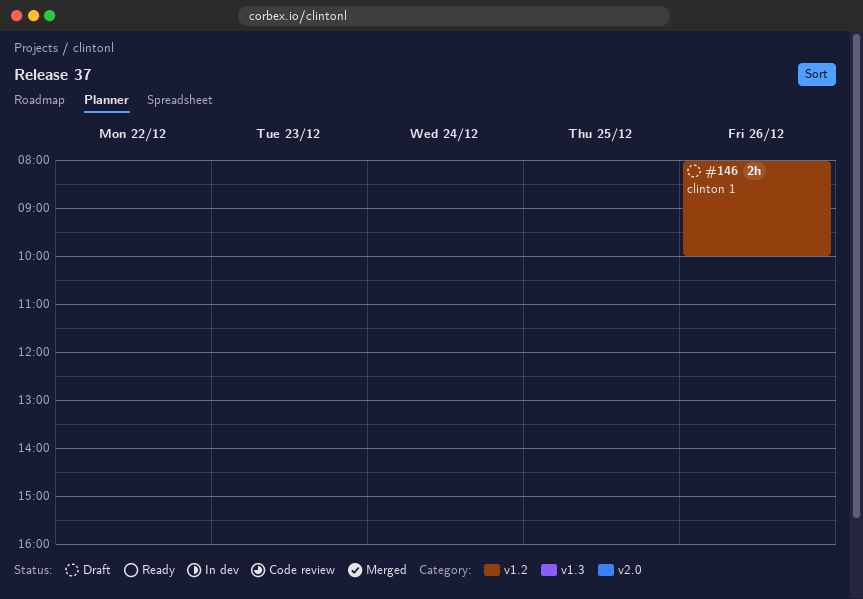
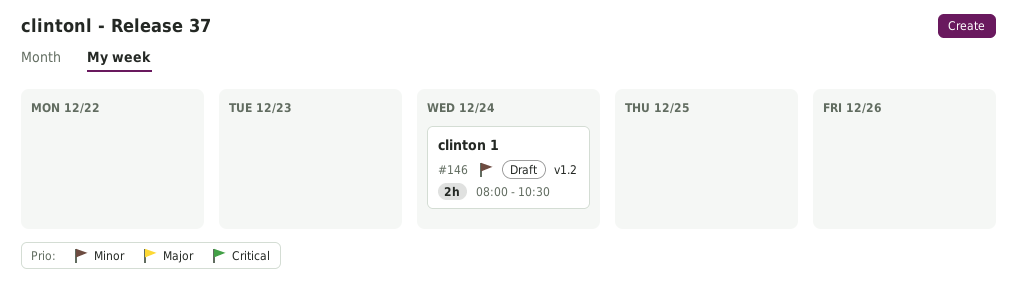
#146, day: Dec 26 -> Dec 24
#146, ends: 10:00 -> 10:30

